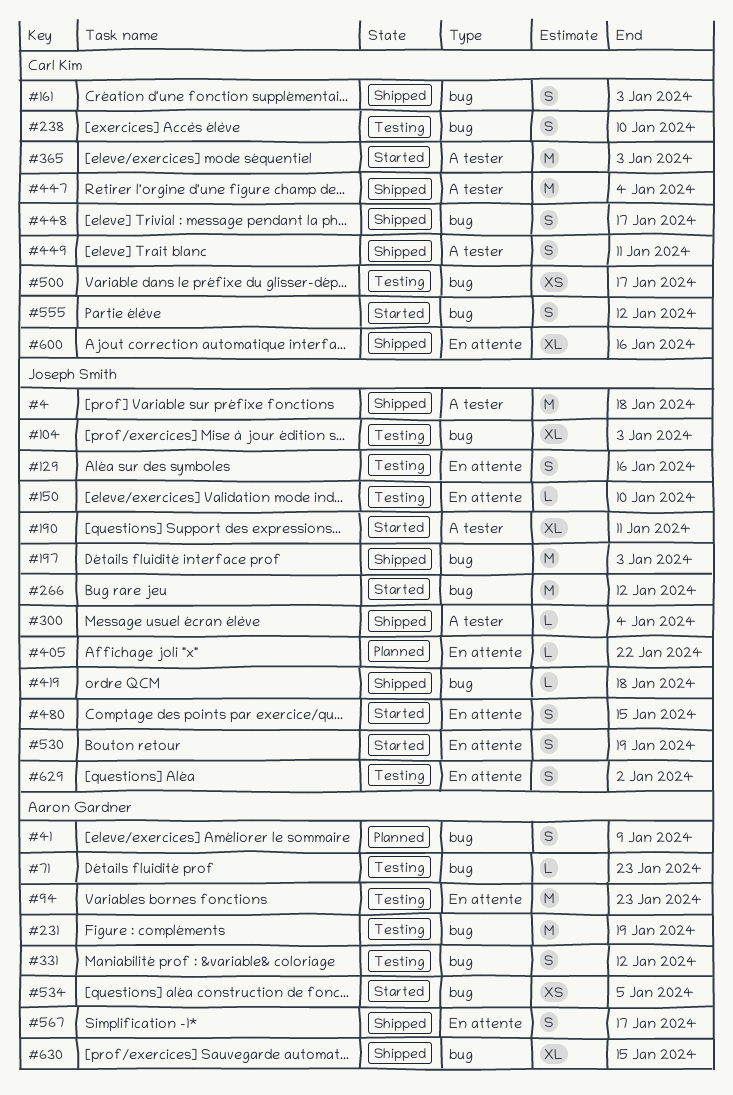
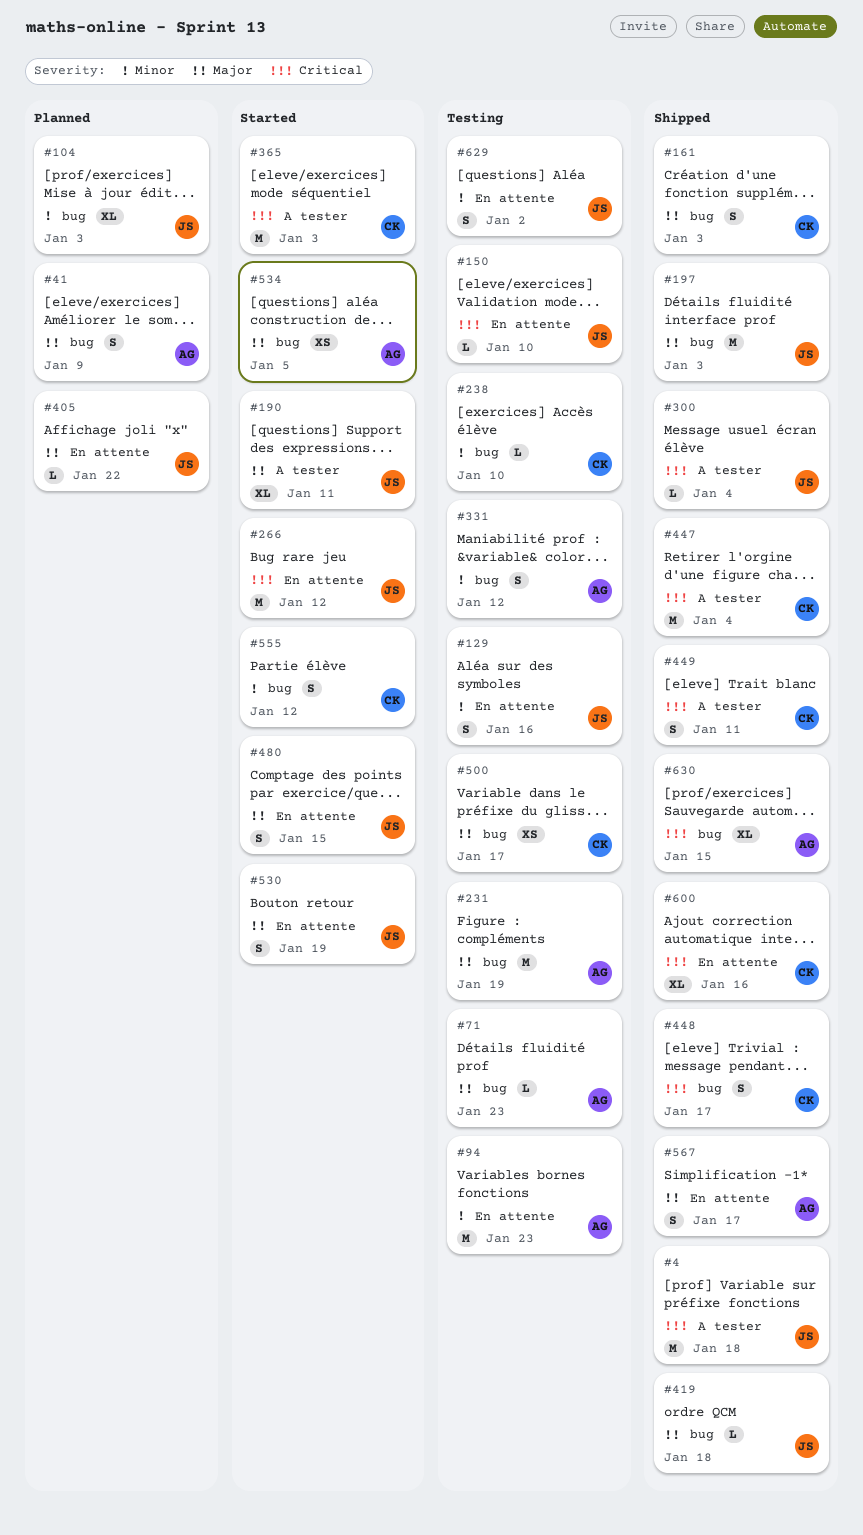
#104, status: Testing -> Planned
#238, estimate: S -> L
#266, label: bug -> En attente

